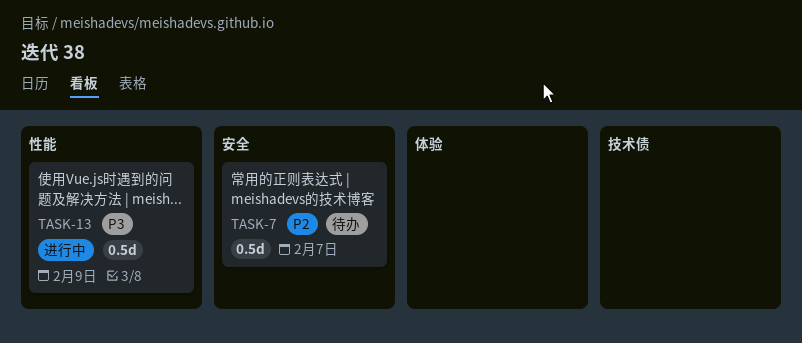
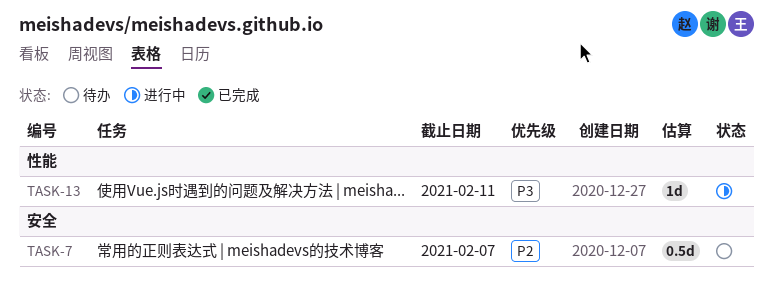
TASK-13, estimate: 0.5d -> 1d
TASK-13, due: Feb 9 -> Feb 11

